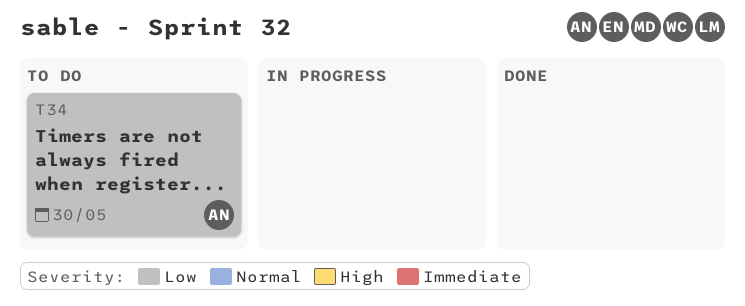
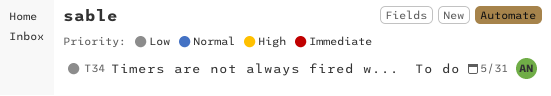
T34, due: May 30 -> May 31

